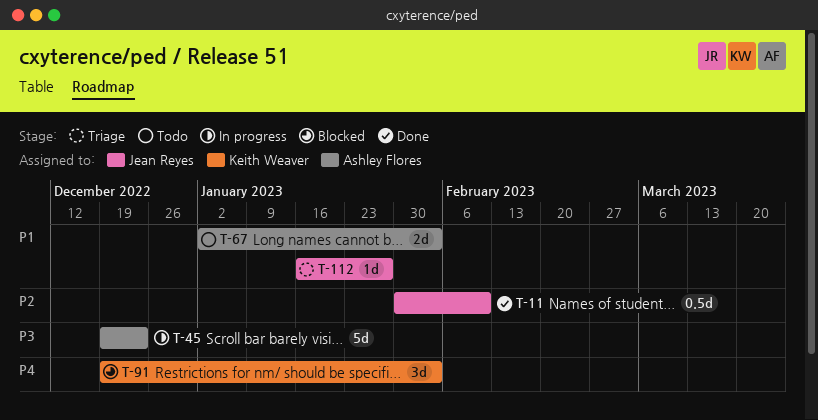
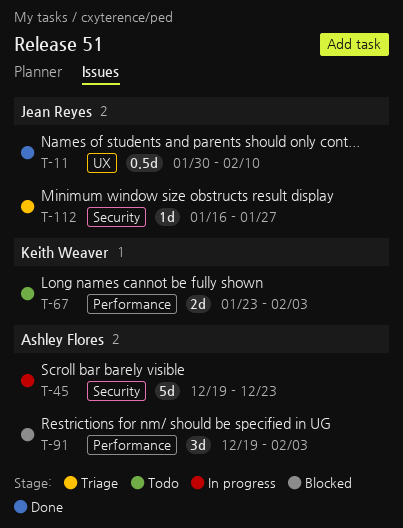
T-67, owner: Ashley Flores -> Keith Weaver
T-67, start: Jan 2 -> Jan 23
T-91, owner: Keith Weaver -> Ashley Flores

